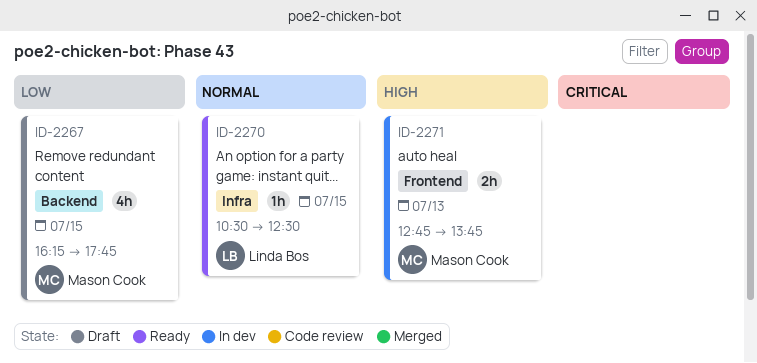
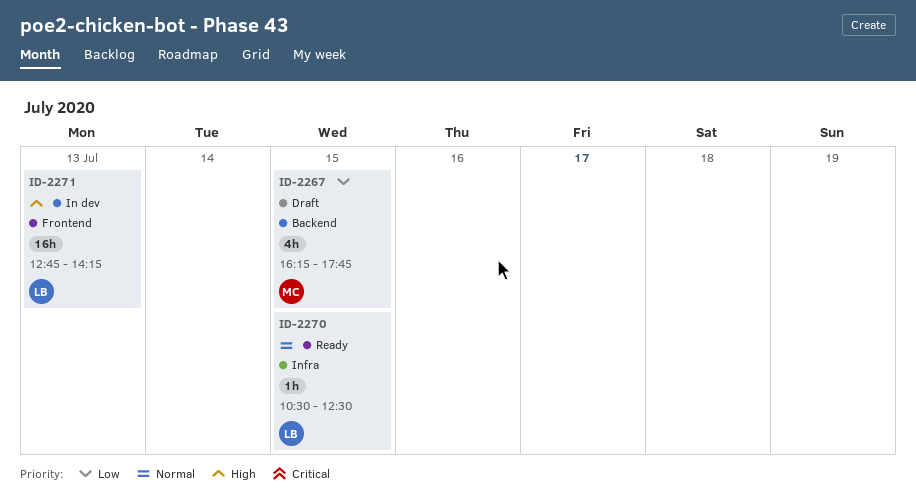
ID-2271, owner: Mason Cook -> Linda Bos
ID-2271, estimate: 2h -> 16h
ID-2271, ends: 13:45 -> 14:15

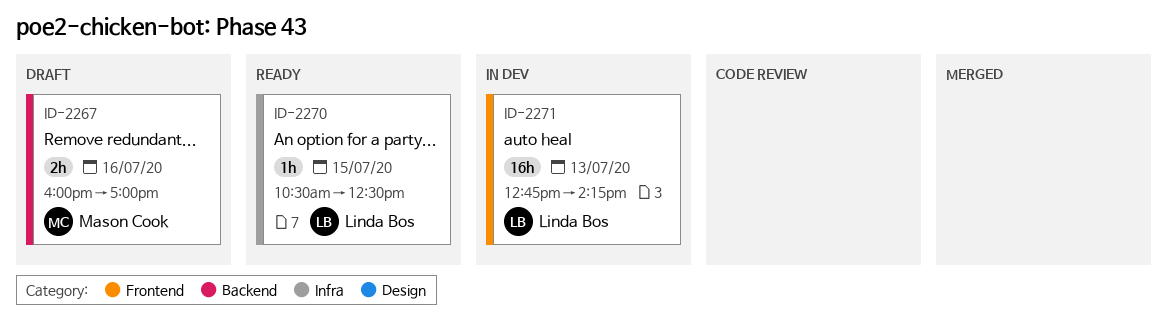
ID-2267, estimate: 4h -> 2h
ID-2267, day: Jul 15 -> Jul 16
ID-2267, begins: 16:15 -> 16:00
ID-2267, ends: 17:45 -> 17:00

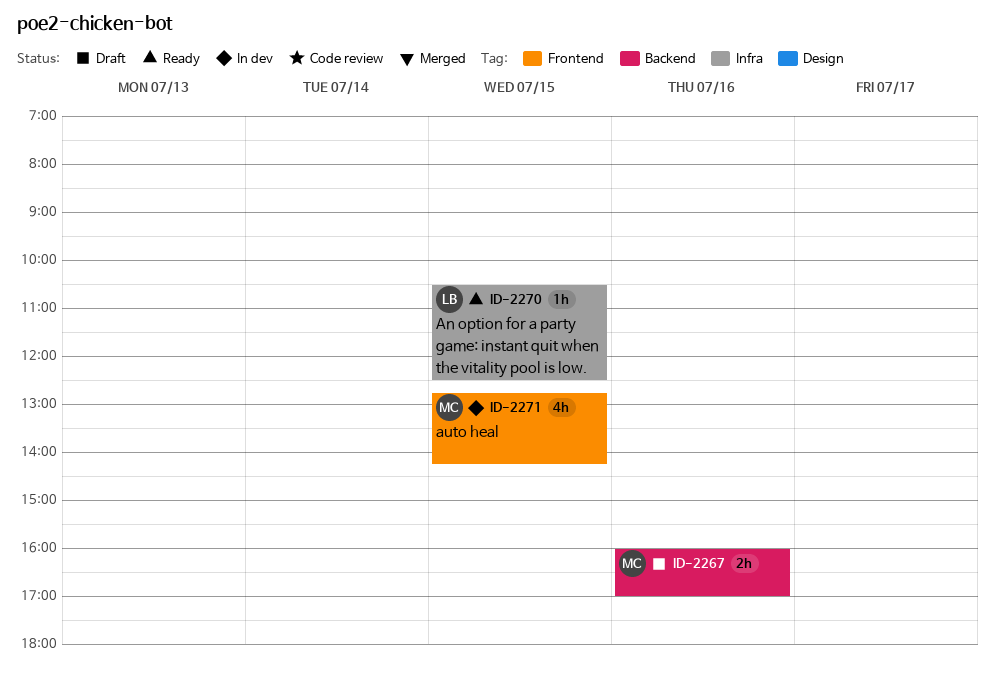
ID-2271, owner: Linda Bos -> Mason Cook
ID-2271, estimate: 16h -> 4h
ID-2271, day: Jul 13 -> Jul 15

